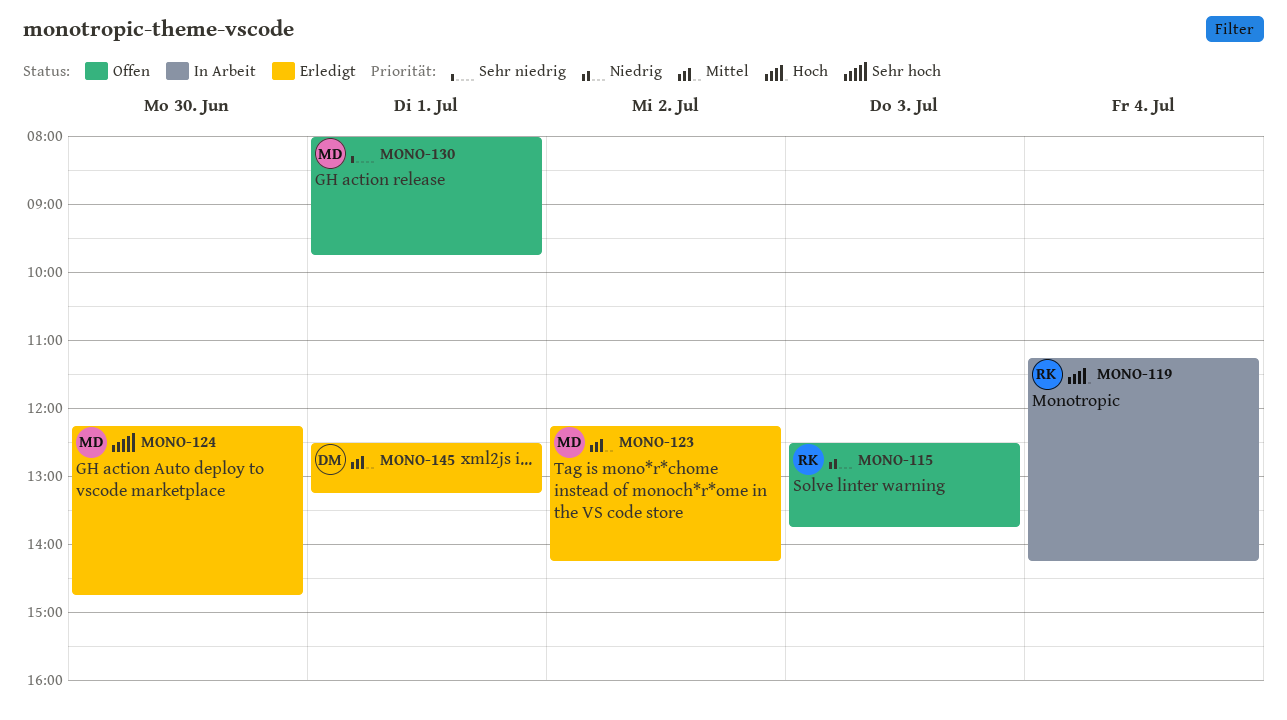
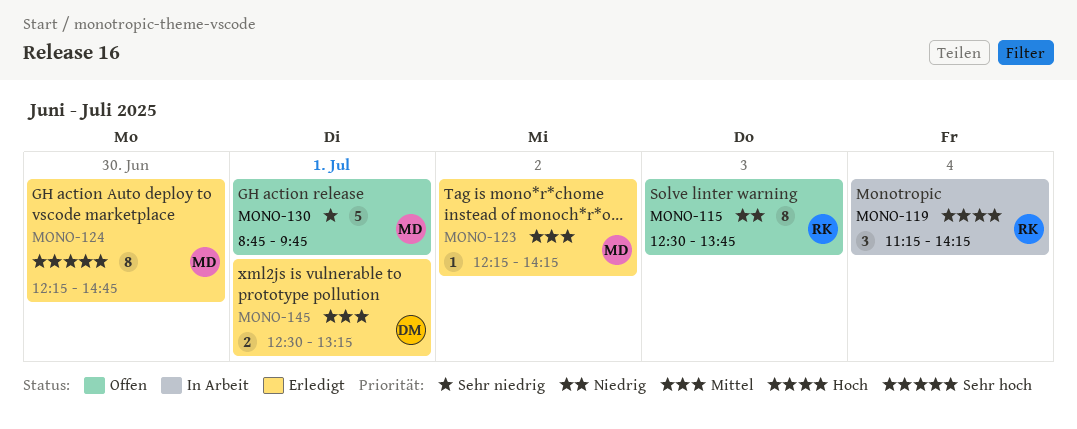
MONO-130, begins: 08:00 -> 08:45

